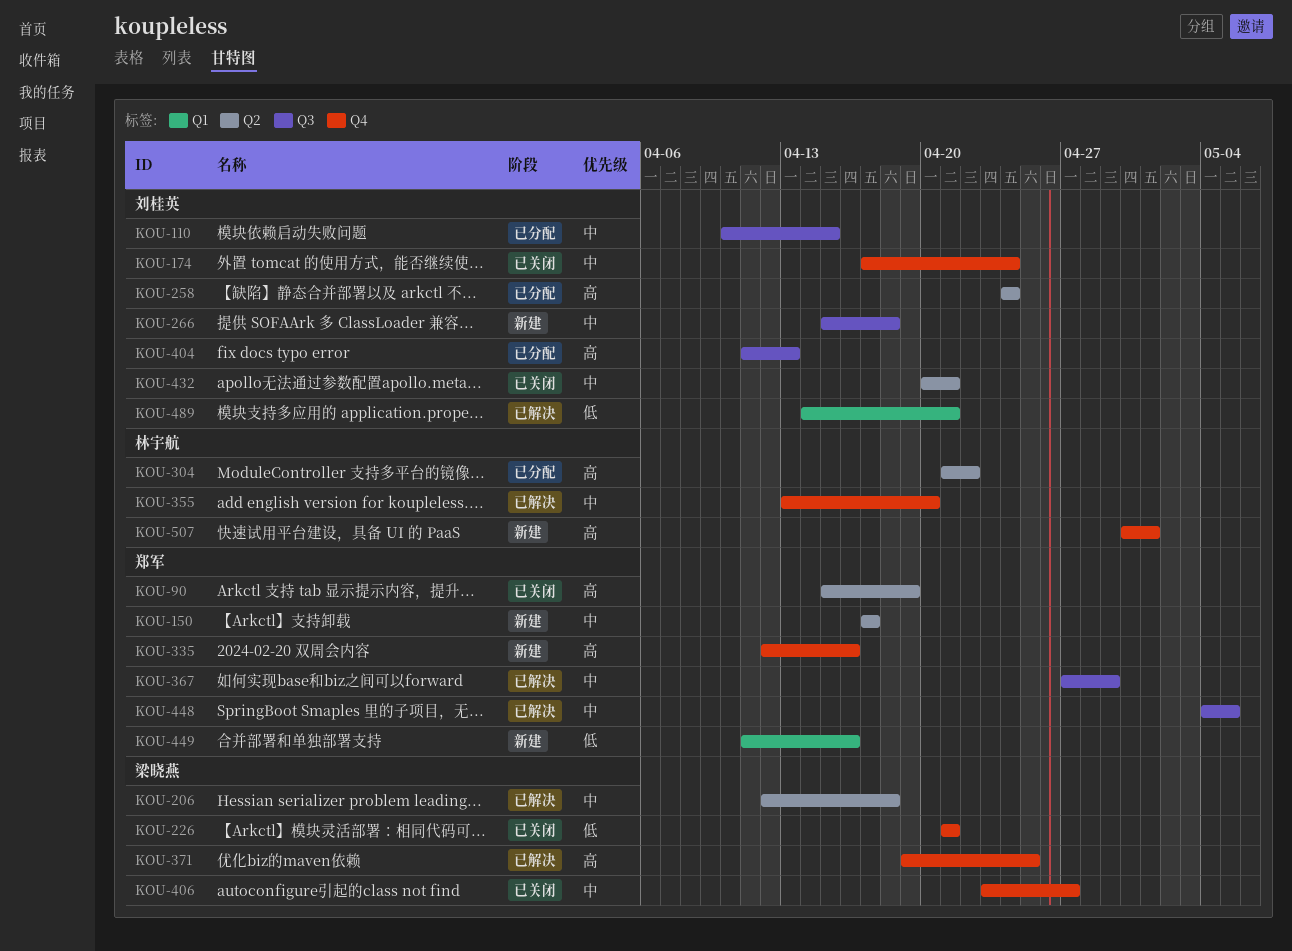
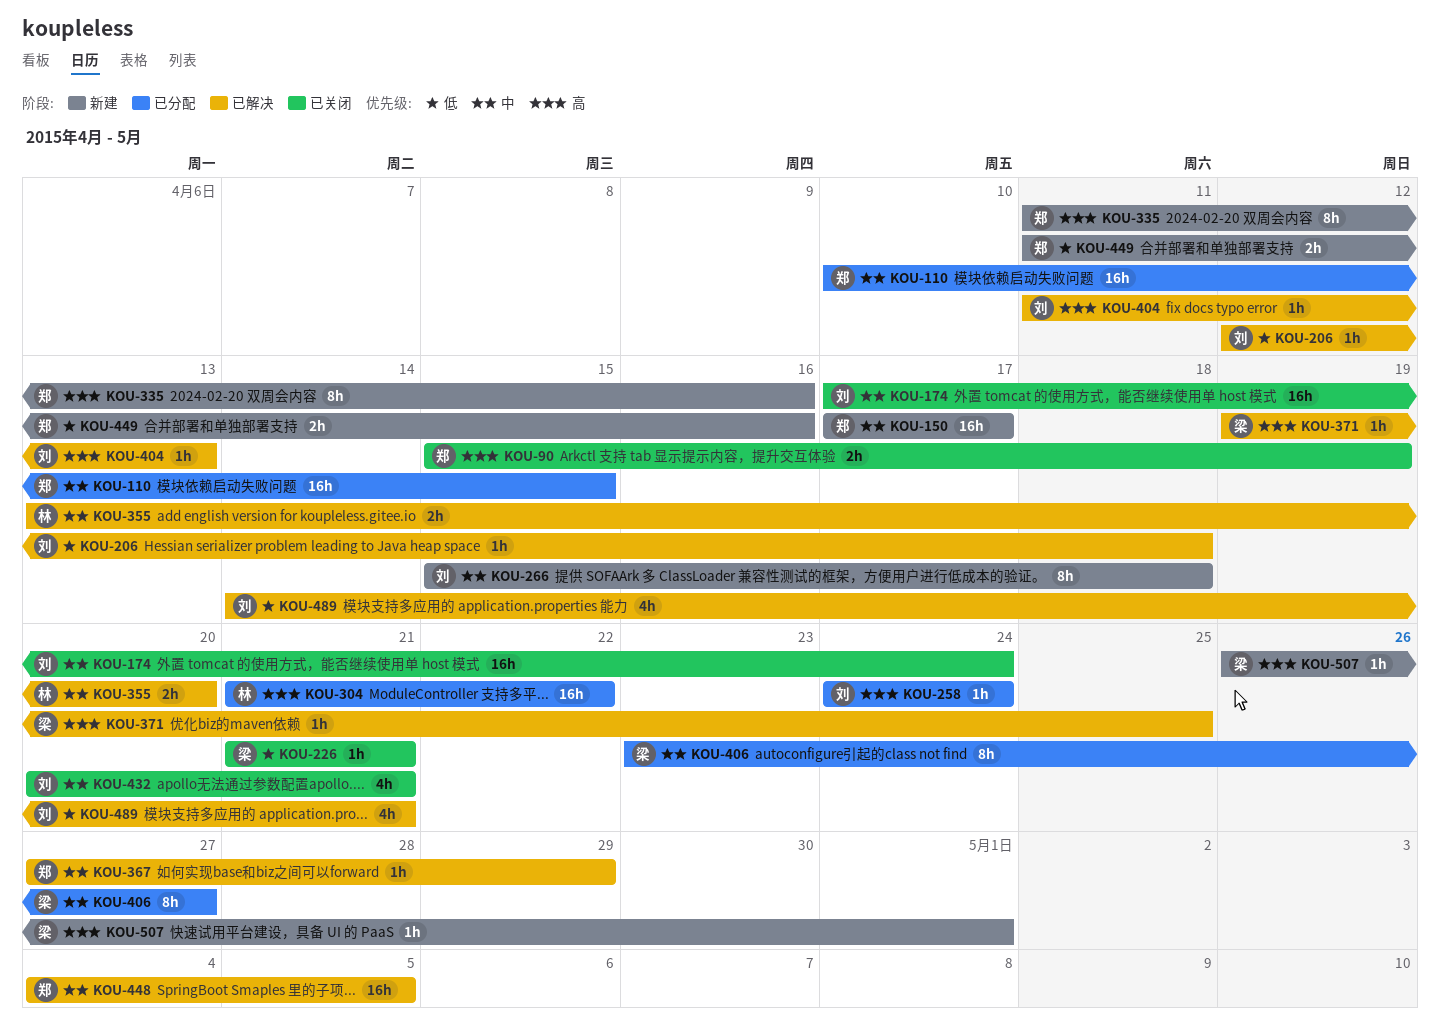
KOU-110, owner: 刘桂英 -> 郑军
KOU-206, owner: 梁晓燕 -> 刘桂英
KOU-206, priority: 中 -> 低
KOU-335, start: Apr 12 -> Apr 11
KOU-404, status: 已分配 -> 已解决
KOU-406, status: 已关闭 -> 已分配
KOU-507, owner: 林宇航 -> 梁晓燕
KOU-507, start: Apr 30 -> Apr 26

